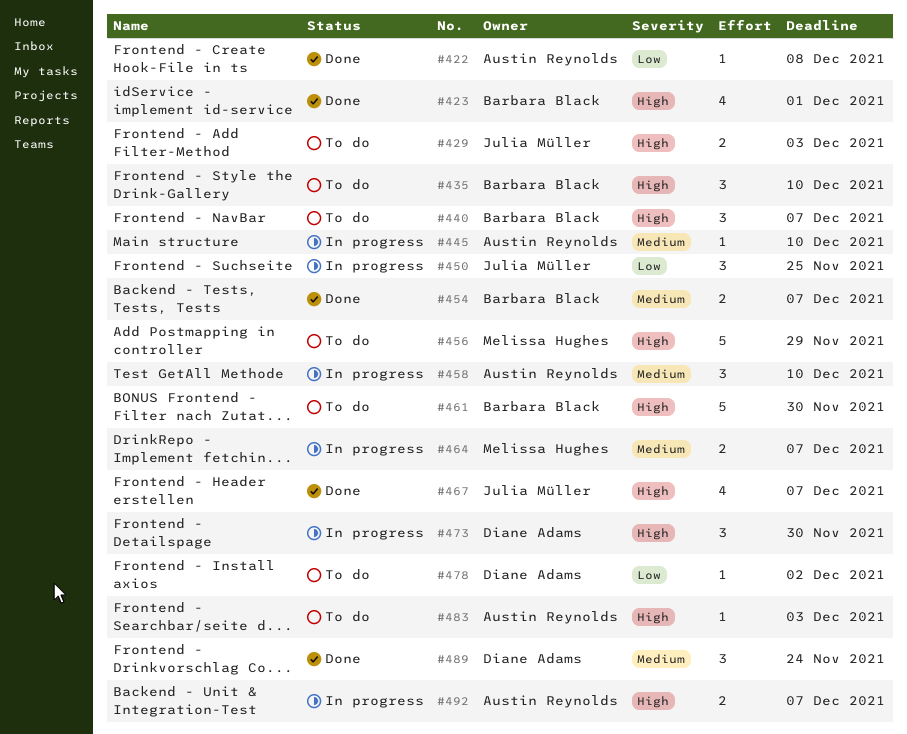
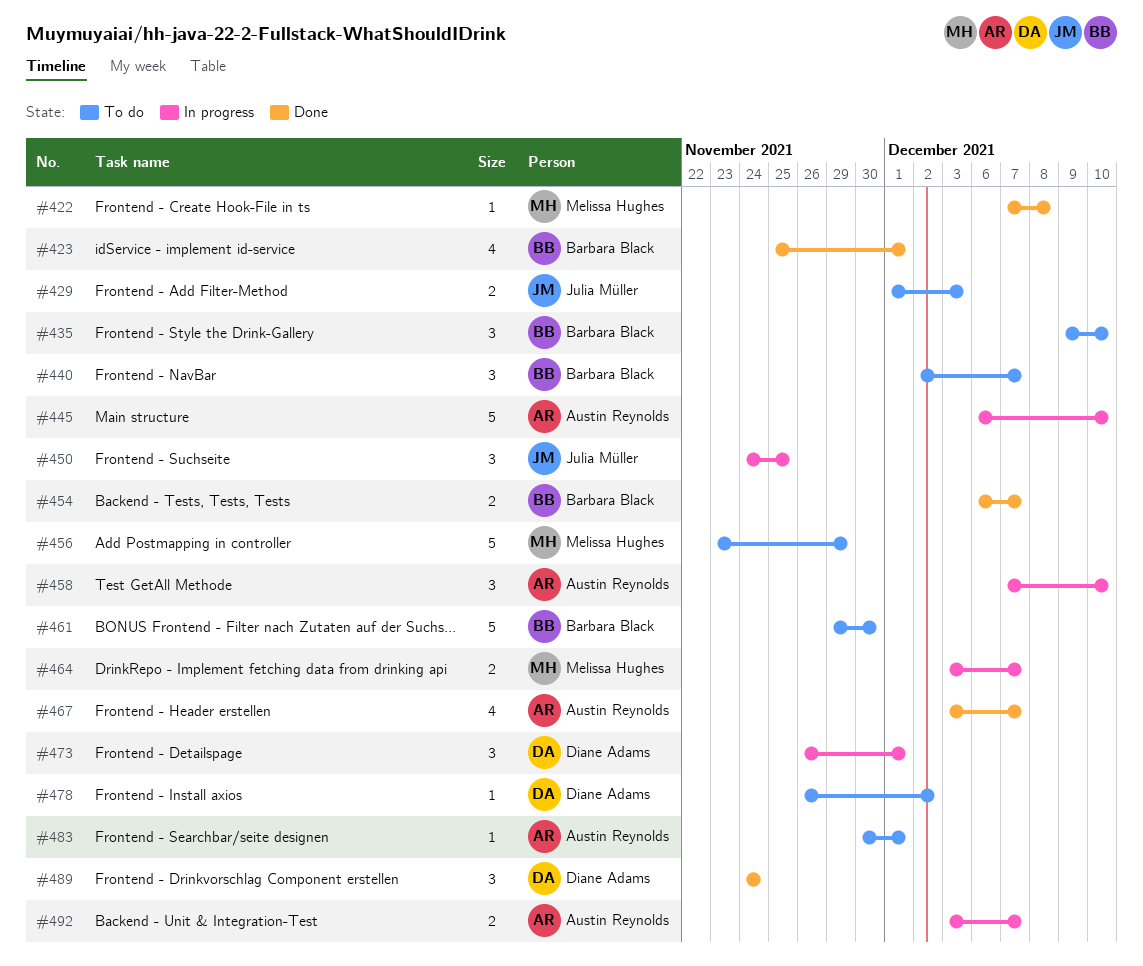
#422, owner: Austin Reynolds -> Melissa Hughes
#445, estimate: 1 -> 5
#467, owner: Julia Müller -> Austin Reynolds
#473, due: Nov 30 -> Dec 1
#483, due: Dec 3 -> Dec 1

